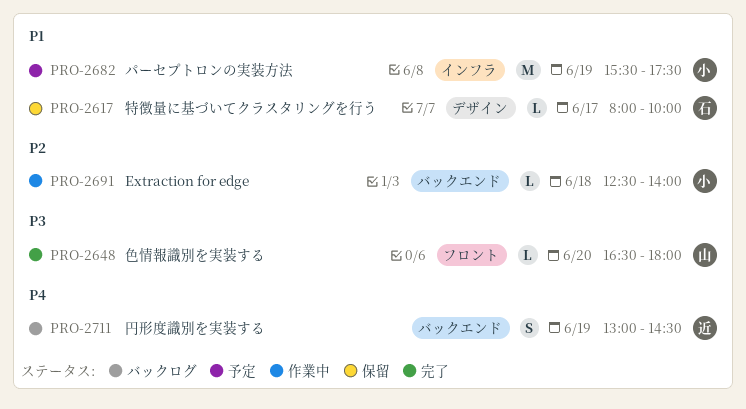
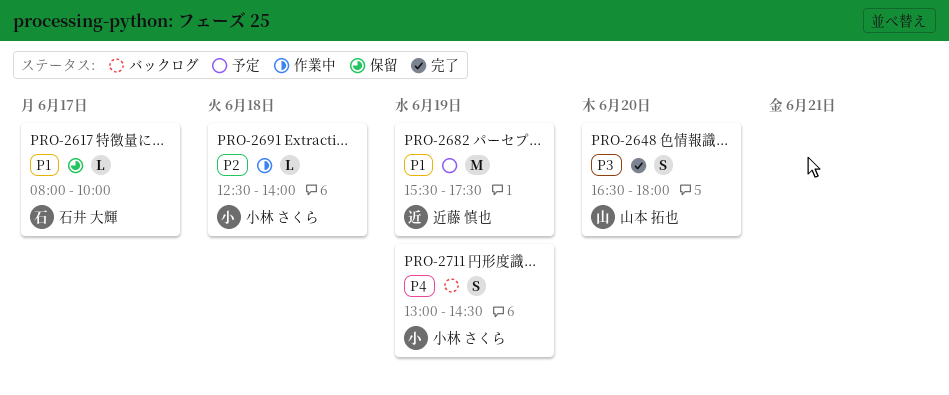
PRO-2648, estimate: L -> S
PRO-2682, owner: 小林 さくら -> 近藤 慎也
PRO-2711, owner: 近藤 慎也 -> 小林 さくら

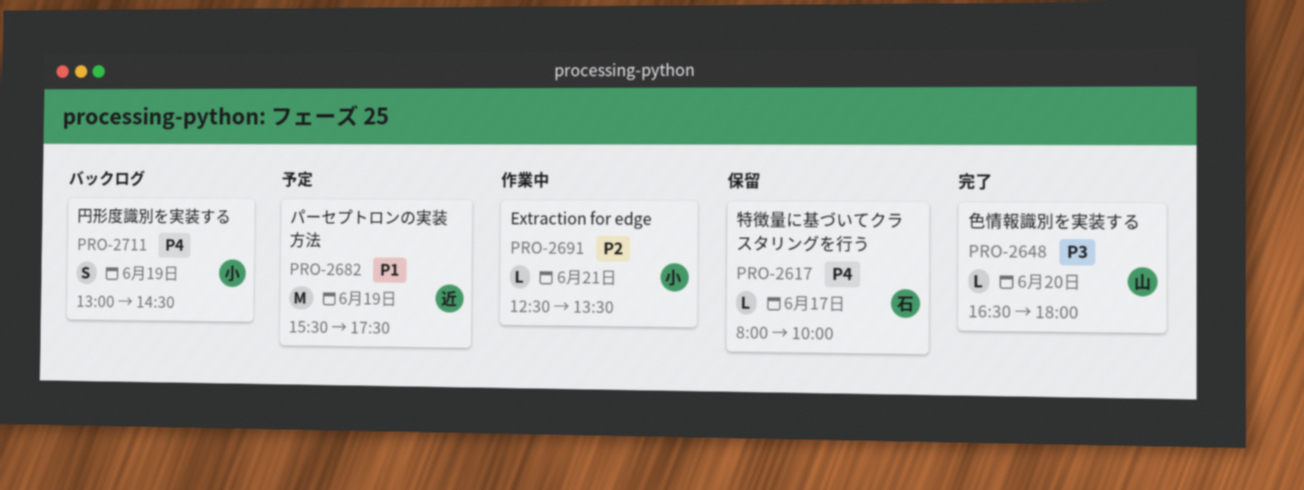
PRO-2617, priority: P1 -> P4
PRO-2648, estimate: S -> L
PRO-2691, day: Jun 18 -> Jun 21
PRO-2691, ends: 14:00 -> 13:30

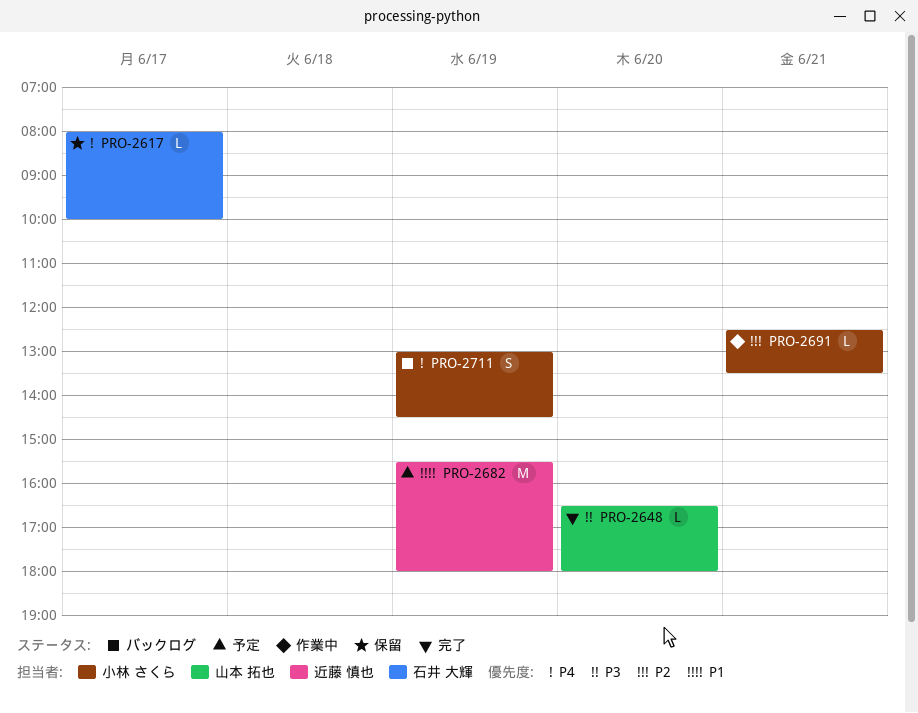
PRO-2682, ends: 17:30 -> 18:00

